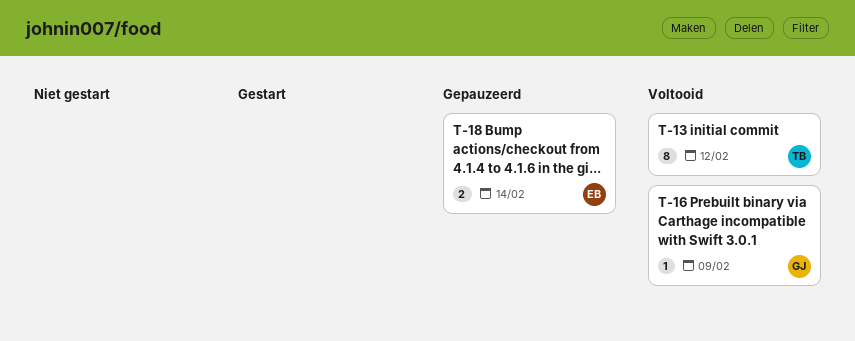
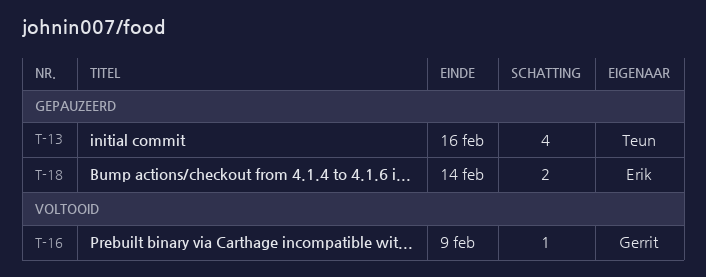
T-13, status: Voltooid -> Gepauzeerd
T-13, estimate: 8 -> 4
T-13, due: Feb 12 -> Feb 16

